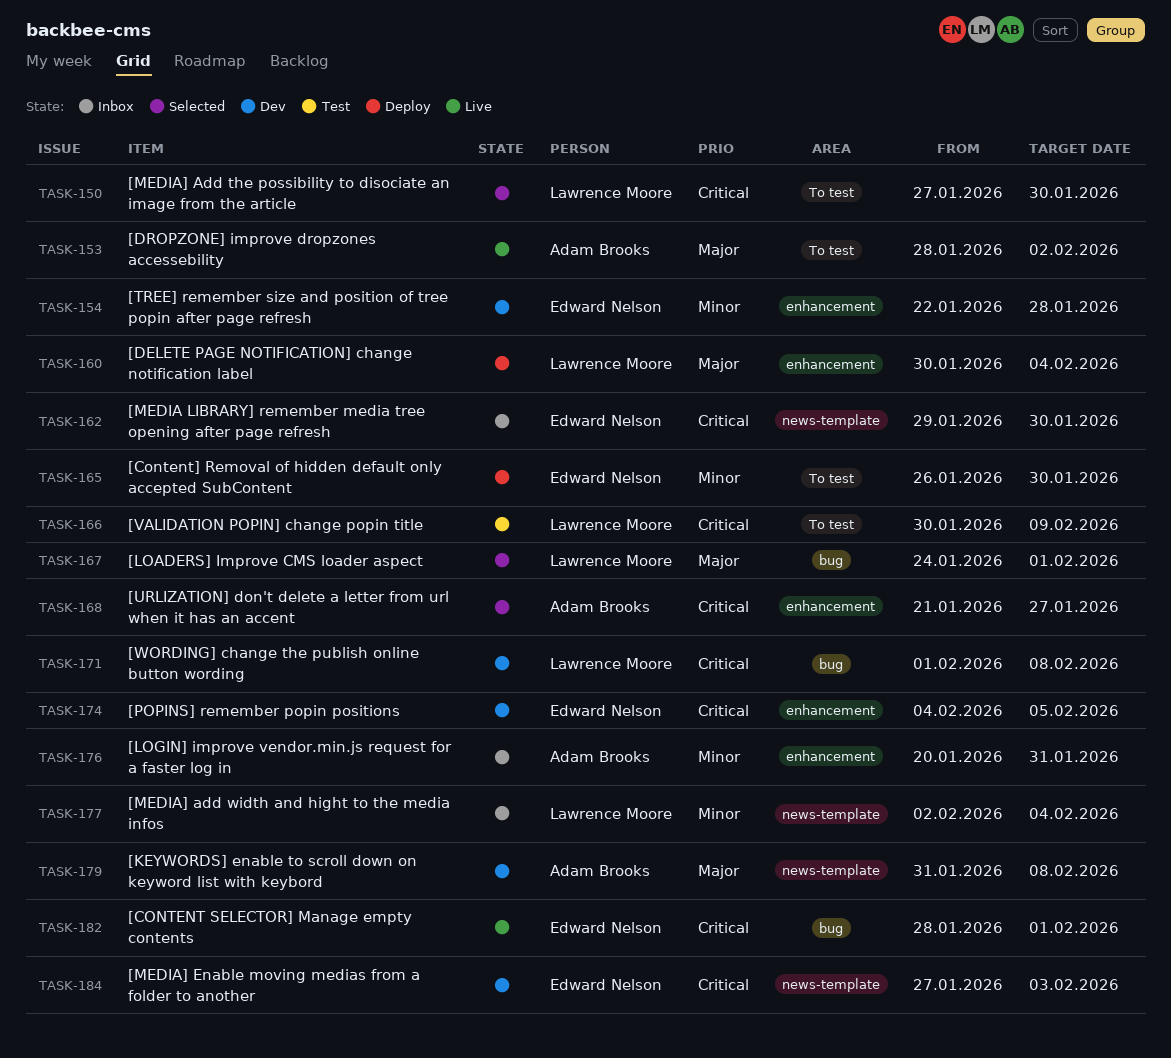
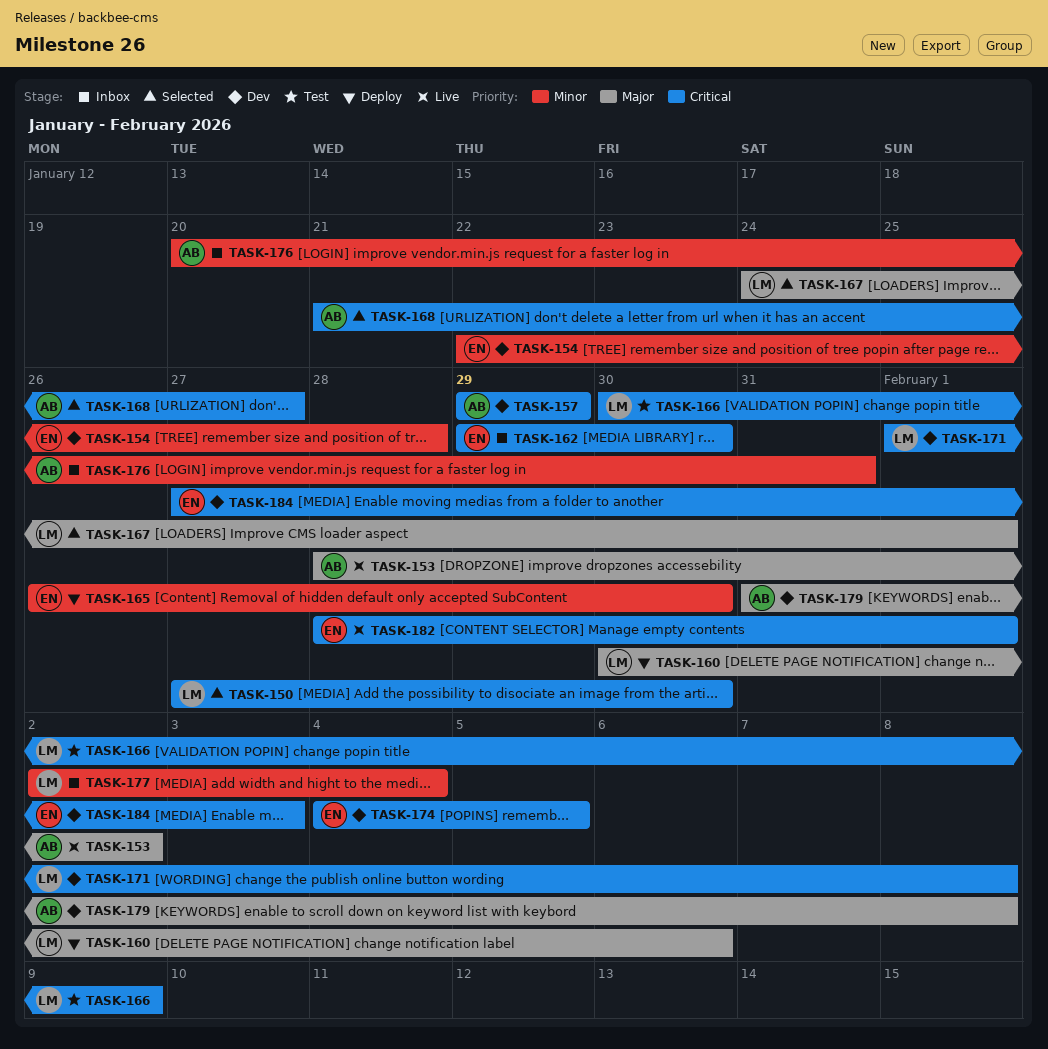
TASK-157: none -> present
TASK-160, due: Feb 4 -> Feb 6

